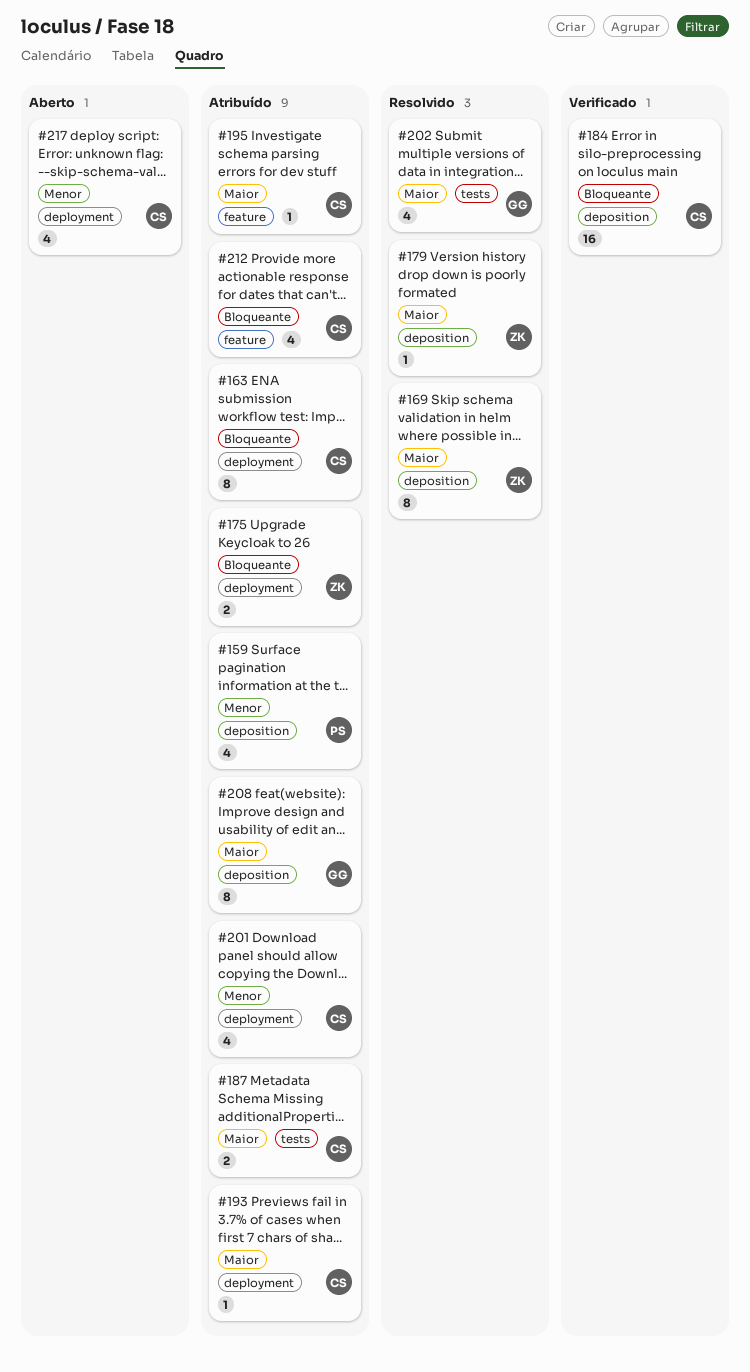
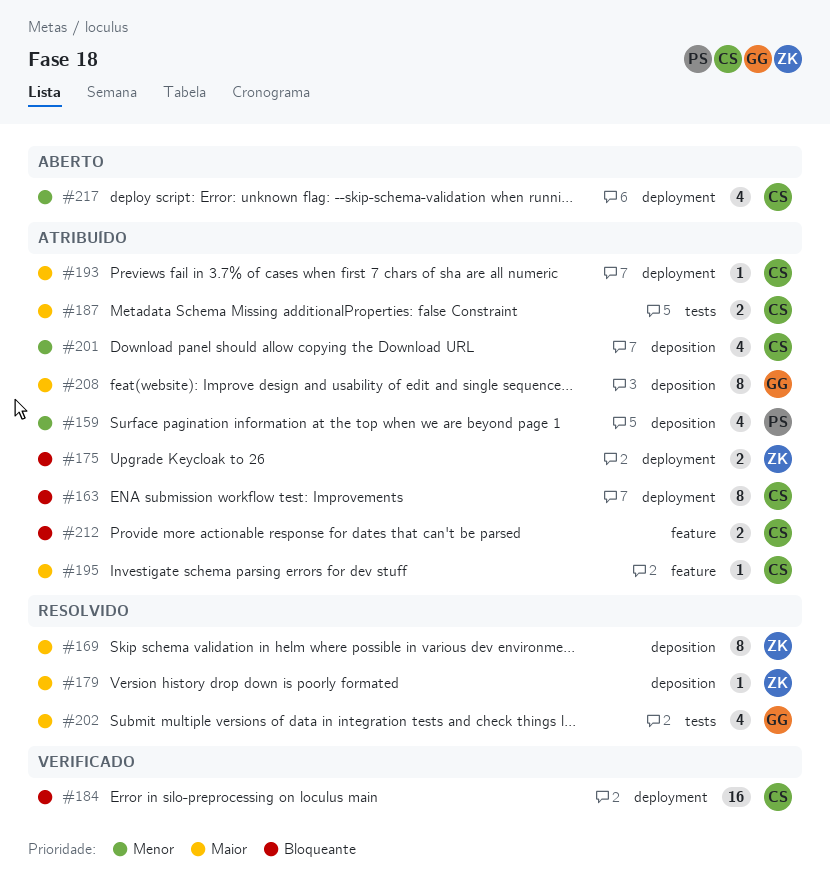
#184, label: deposition -> deployment
#201, label: deployment -> deposition
#212, estimate: 4 -> 2

